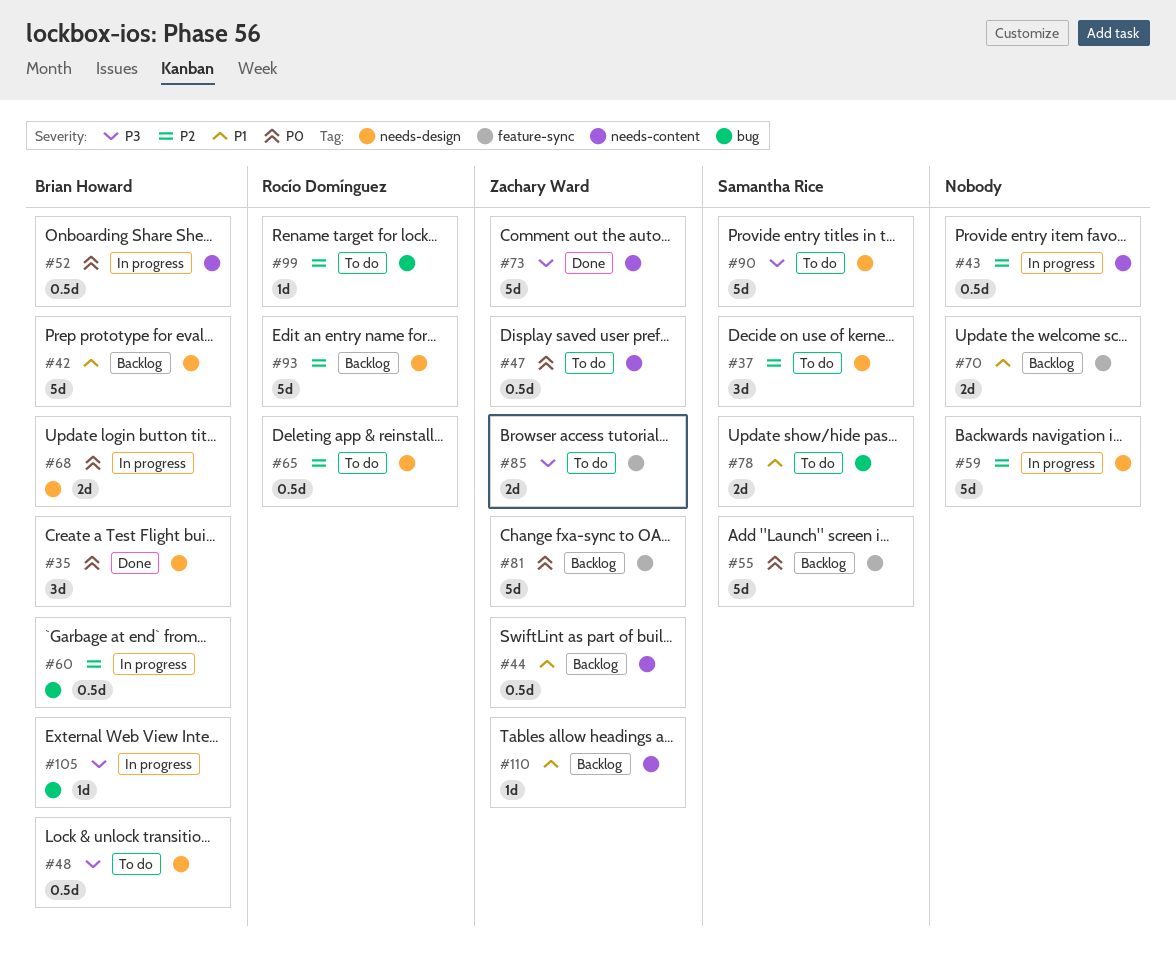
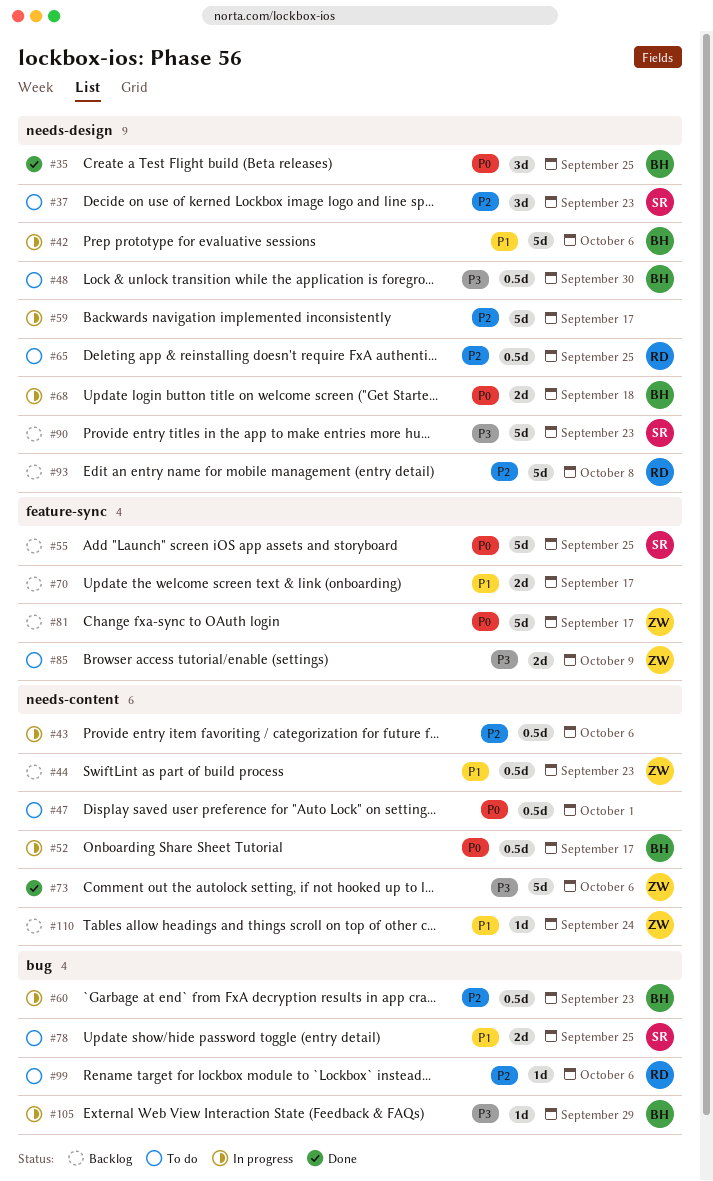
#42, status: Backlog -> In progress
#47, owner: Zachary Ward -> none
#90, status: To do -> Backlog

